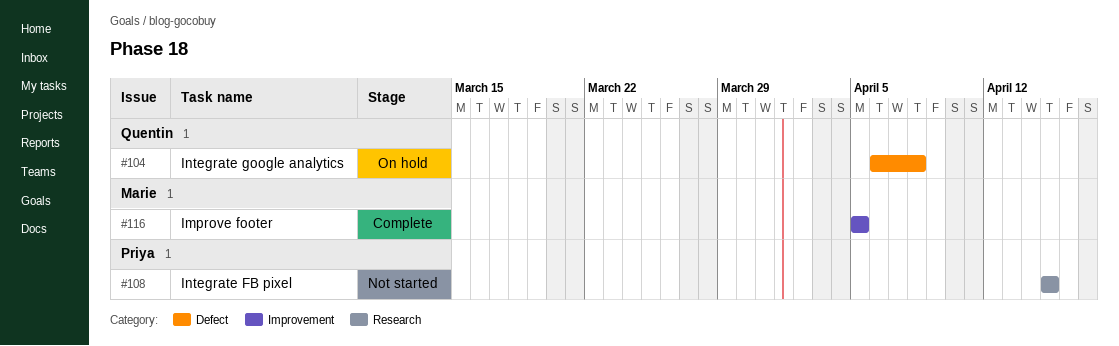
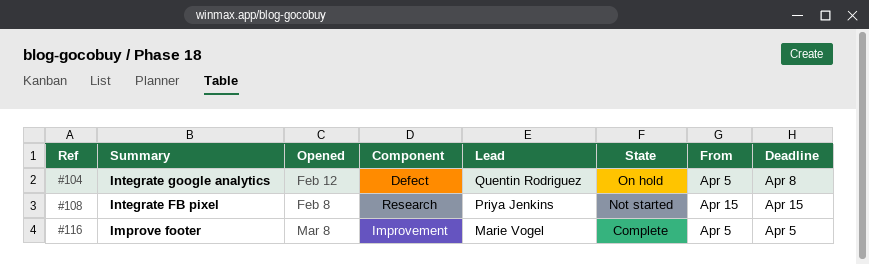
#104, start: Apr 6 -> Apr 5

